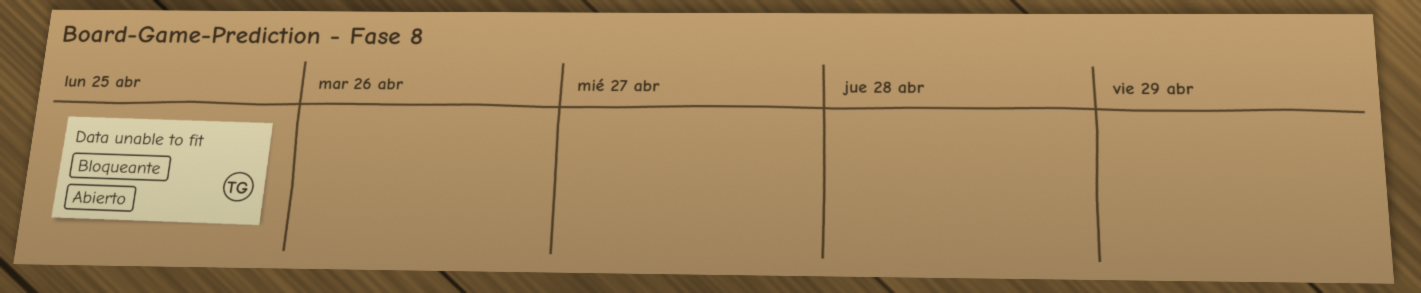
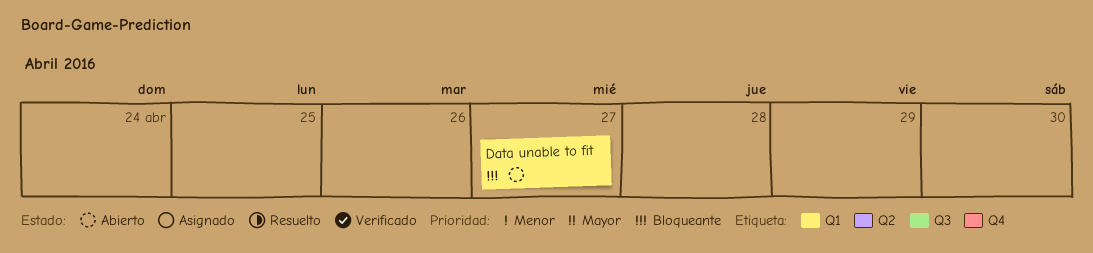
Data unable to fit, due: Apr 25 -> Apr 27

